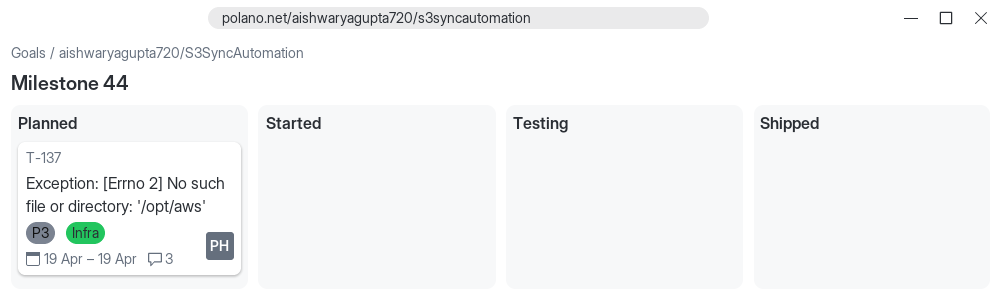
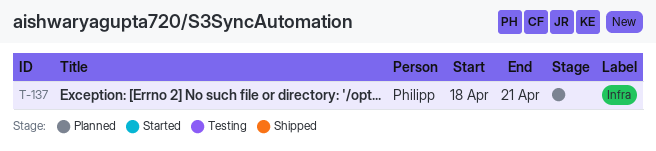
T-137, start: Apr 19 -> Apr 18
T-137, due: Apr 19 -> Apr 21

